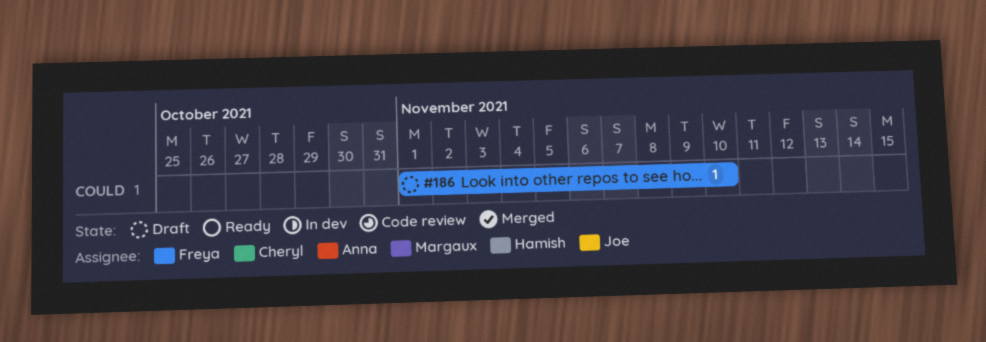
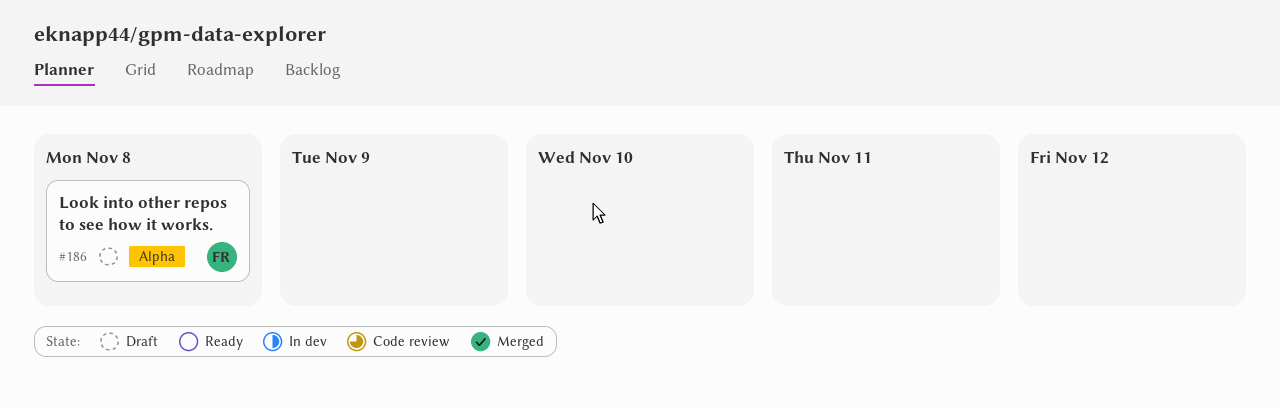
#186, due: Nov 10 -> Nov 8

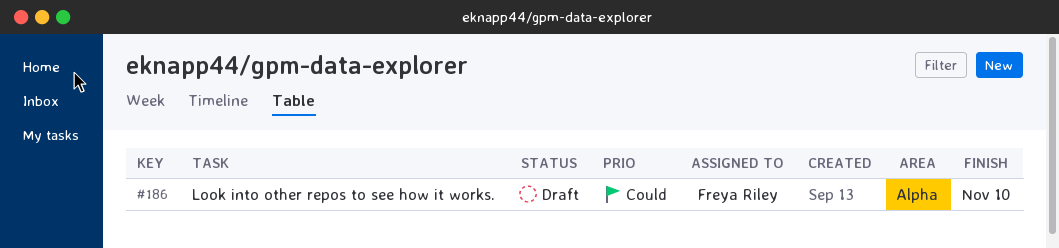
#186, due: Nov 8 -> Nov 10

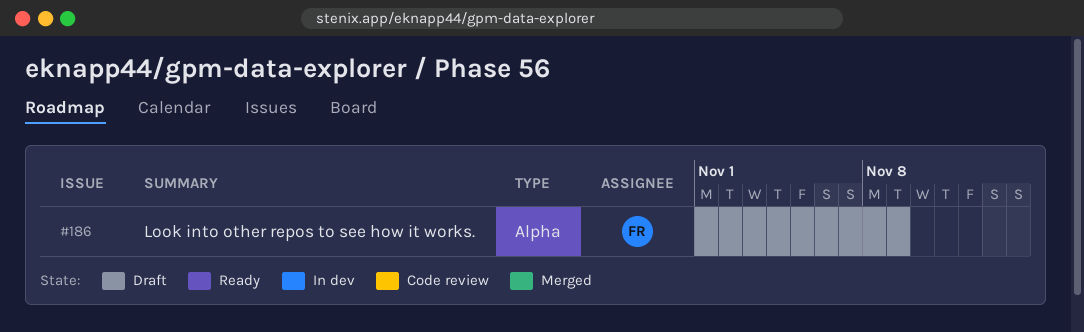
#186, due: Nov 10 -> Nov 9

